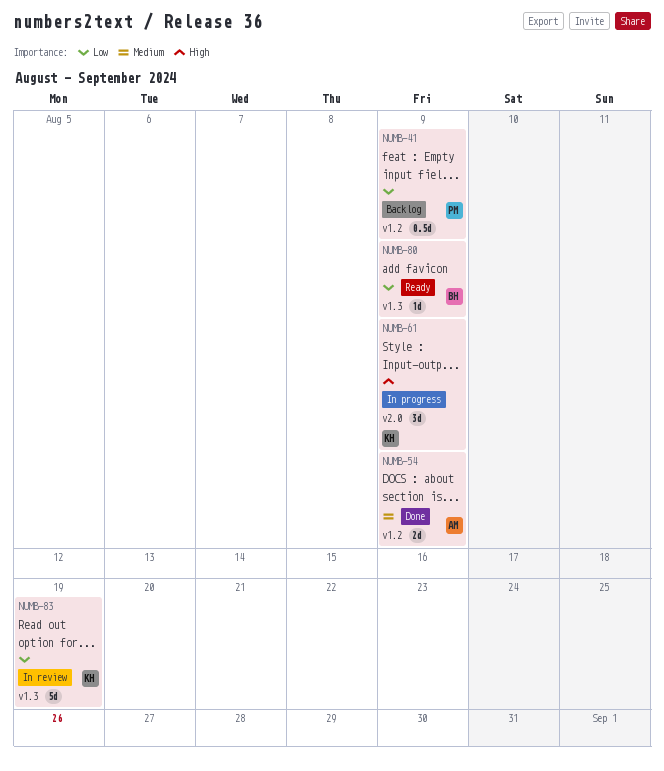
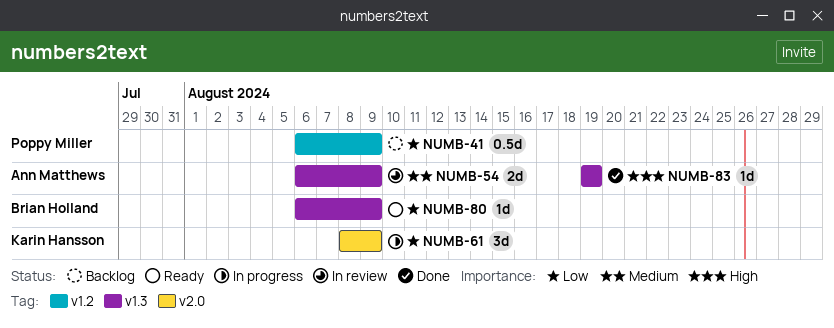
NUMB-54, status: Done -> In review
NUMB-54, label: v1.2 -> v1.3
NUMB-61, priority: High -> Low
NUMB-83, status: In review -> Done
NUMB-83, owner: Karin Hansson -> Ann Matthews
NUMB-83, priority: Low -> High
NUMB-83, estimate: 5d -> 1d

